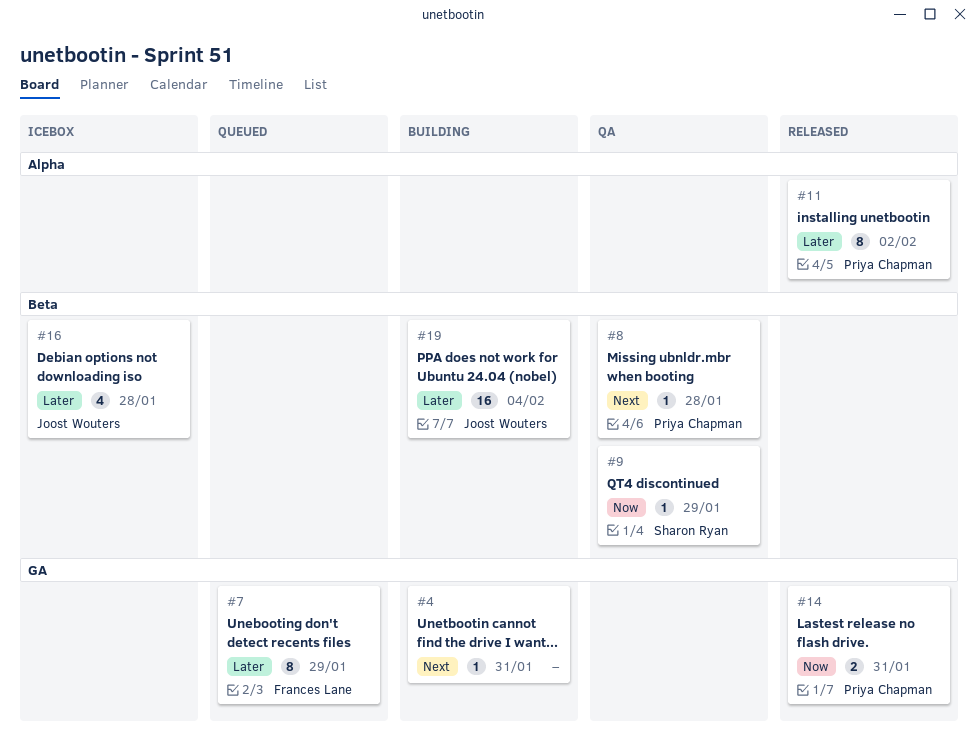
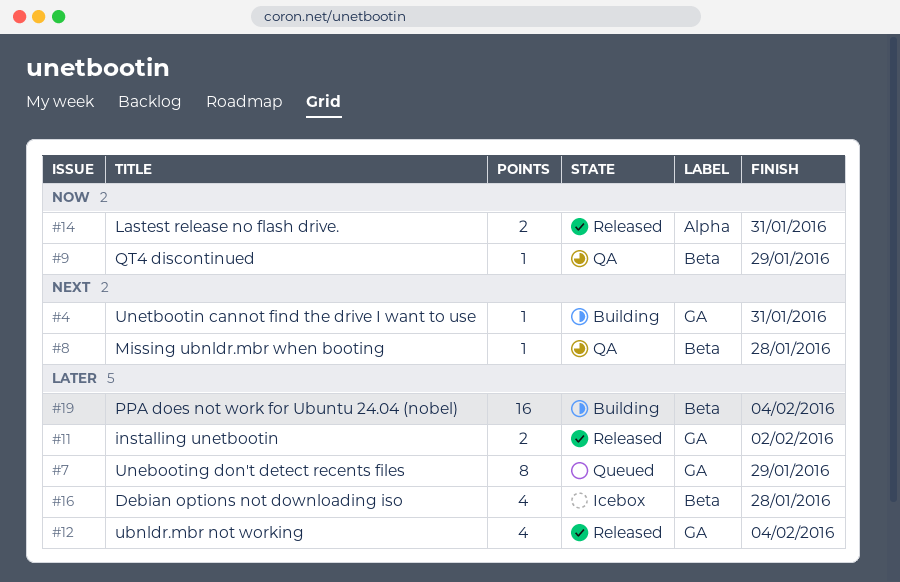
#11, label: Alpha -> GA
#11, estimate: 8 -> 2
#12: none -> present
#14, label: GA -> Alpha

